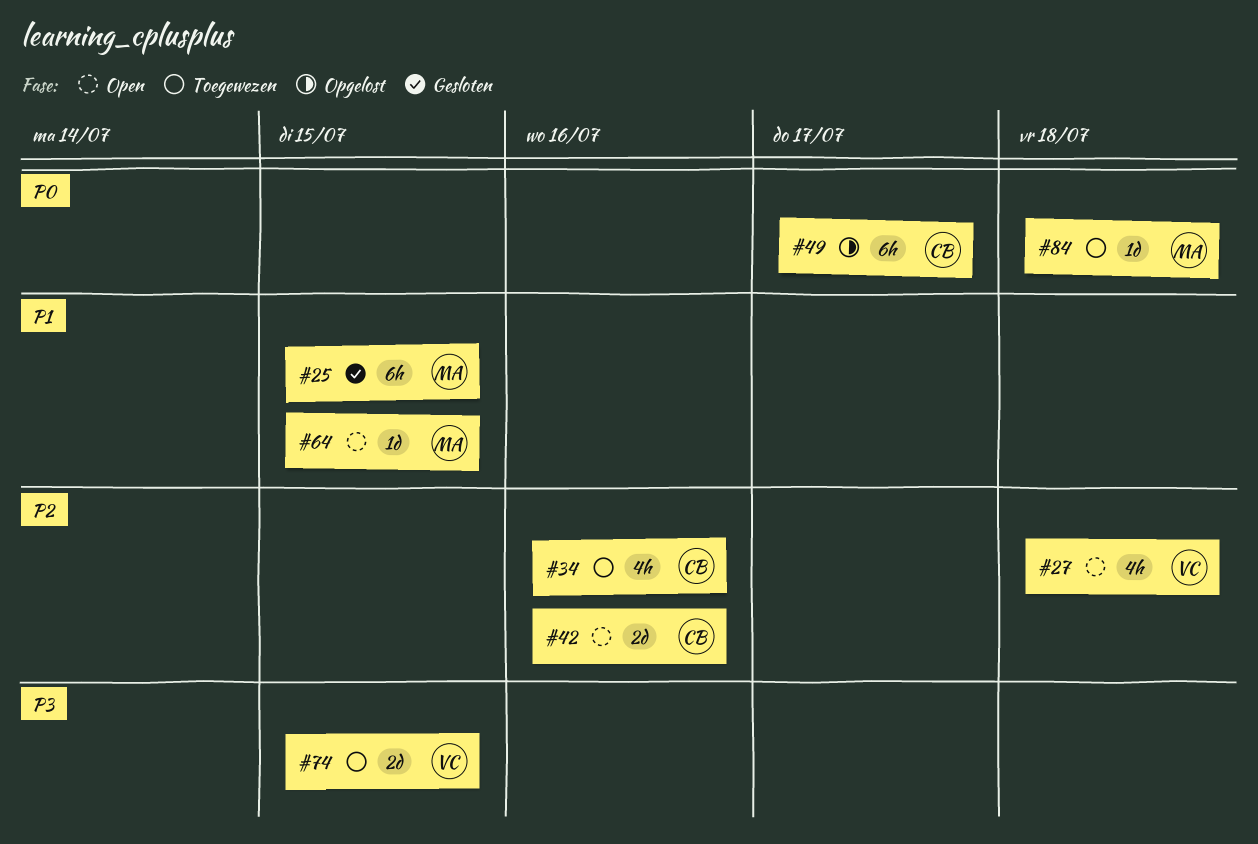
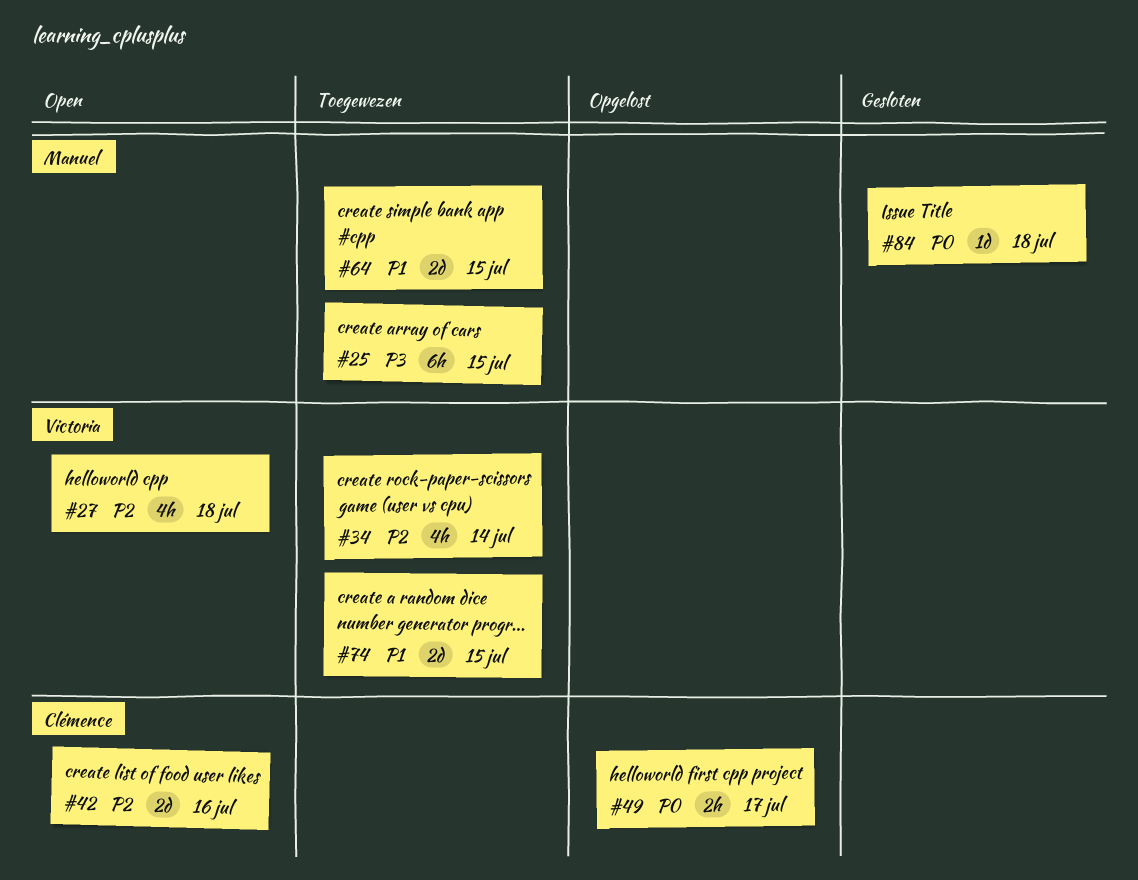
#25, status: Gesloten -> Toegewezen
#25, priority: P1 -> P3
#34, owner: Clémence -> Victoria
#34, due: Jul 16 -> Jul 14
#49, estimate: 6h -> 2h
#64, status: Open -> Toegewezen
#64, estimate: 1d -> 2d
#74, priority: P3 -> P1
#84, status: Toegewezen -> Gesloten

